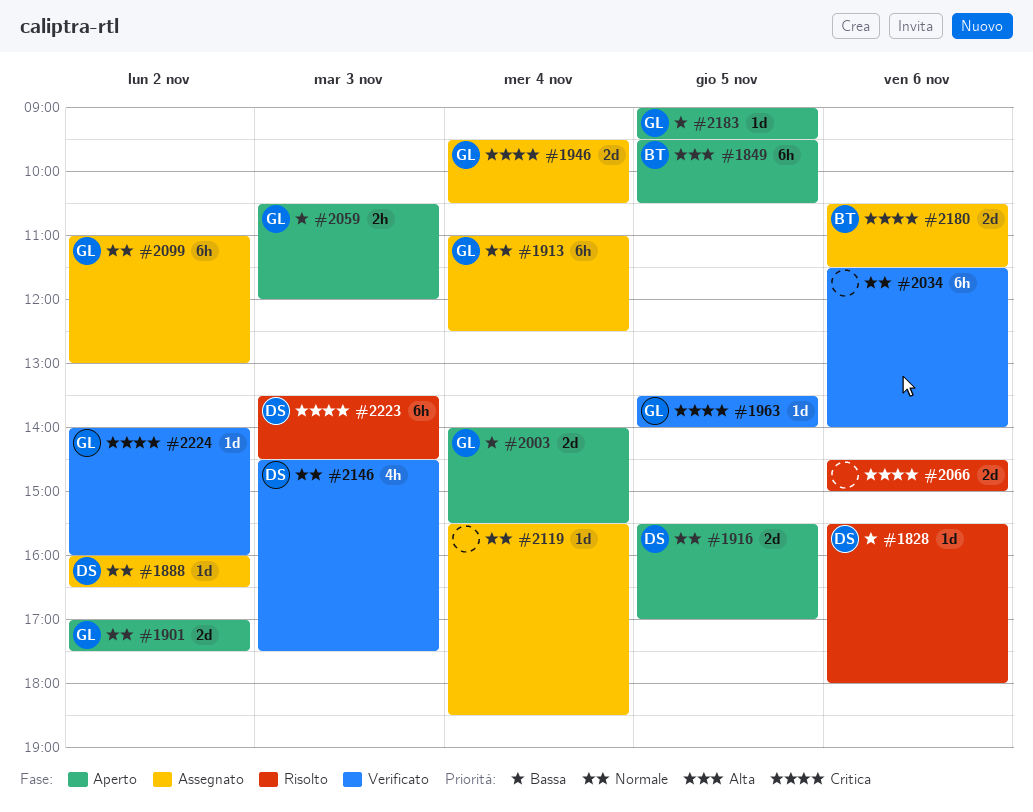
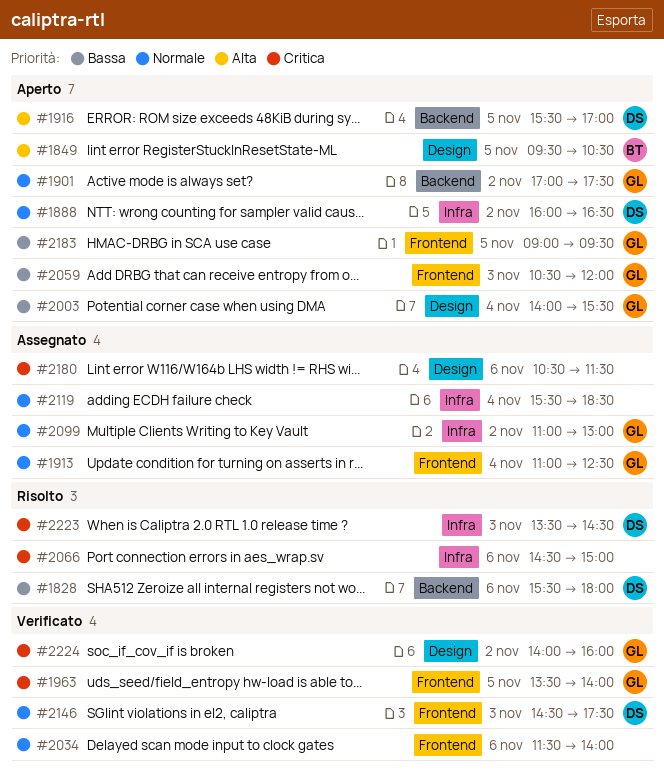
#1888, status: Assegnato -> Aperto
#1916, priority: Normale -> Alta
#1946: present -> none
#2180, owner: BT -> none

